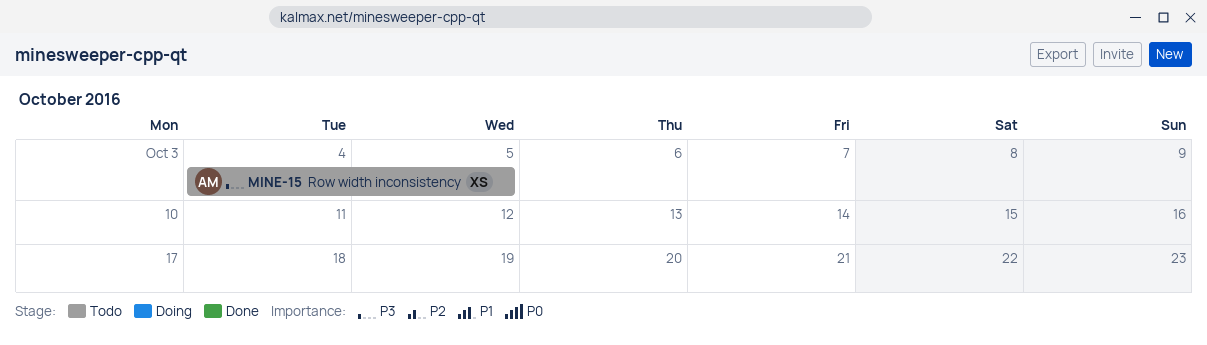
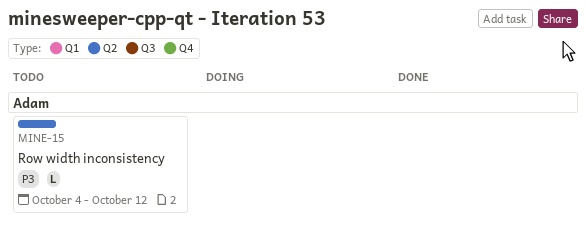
MINE-15, estimate: XS -> L
MINE-15, due: Oct 5 -> Oct 12

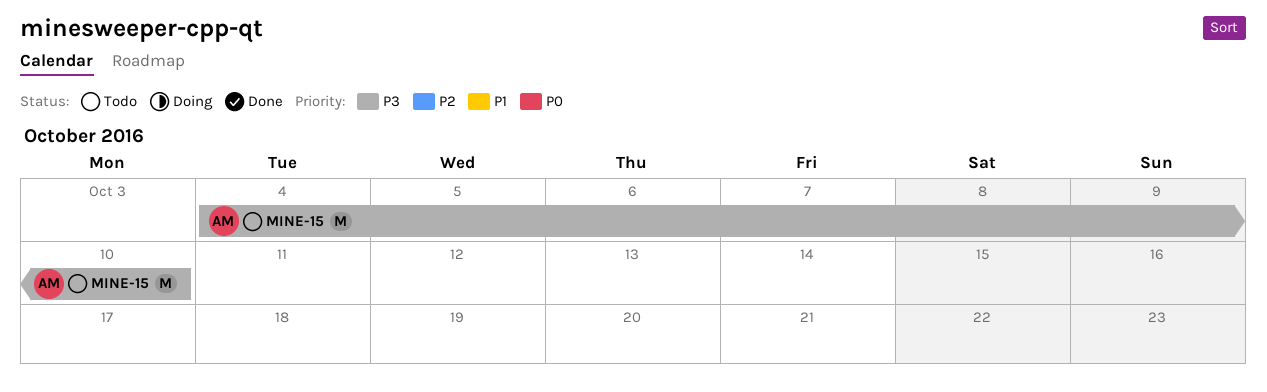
MINE-15, estimate: L -> M
MINE-15, due: Oct 12 -> Oct 10

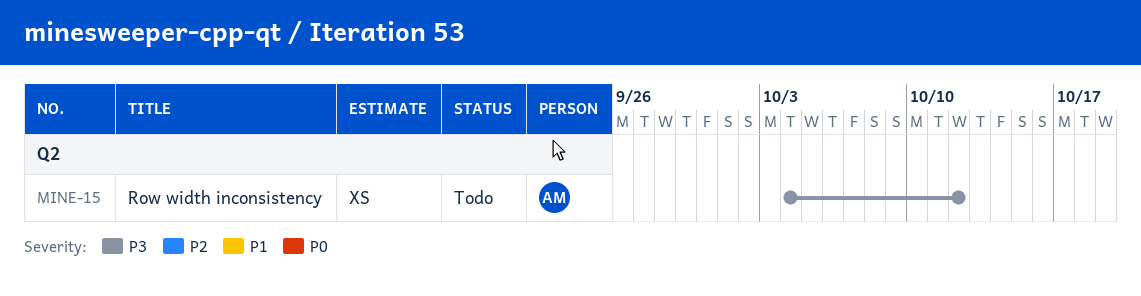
MINE-15, estimate: M -> XS
MINE-15, due: Oct 10 -> Oct 12

